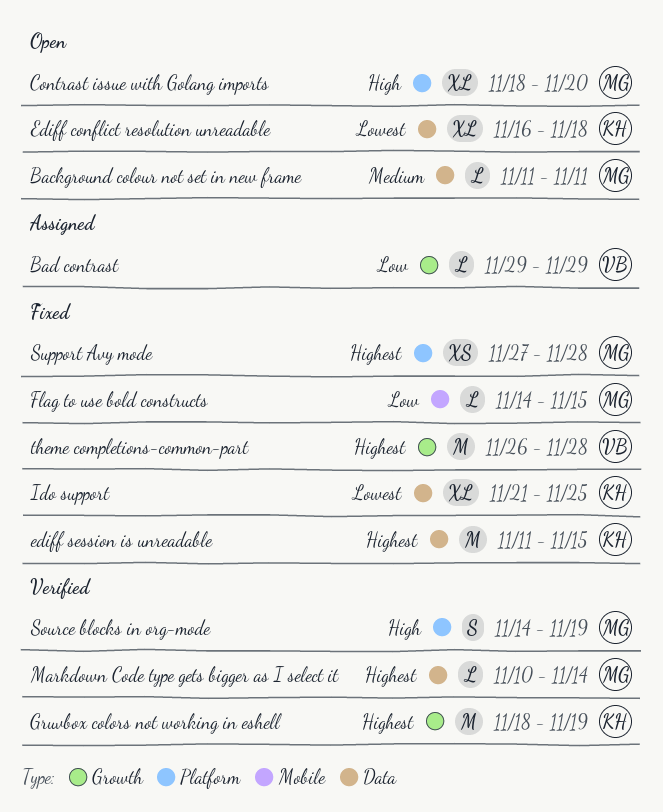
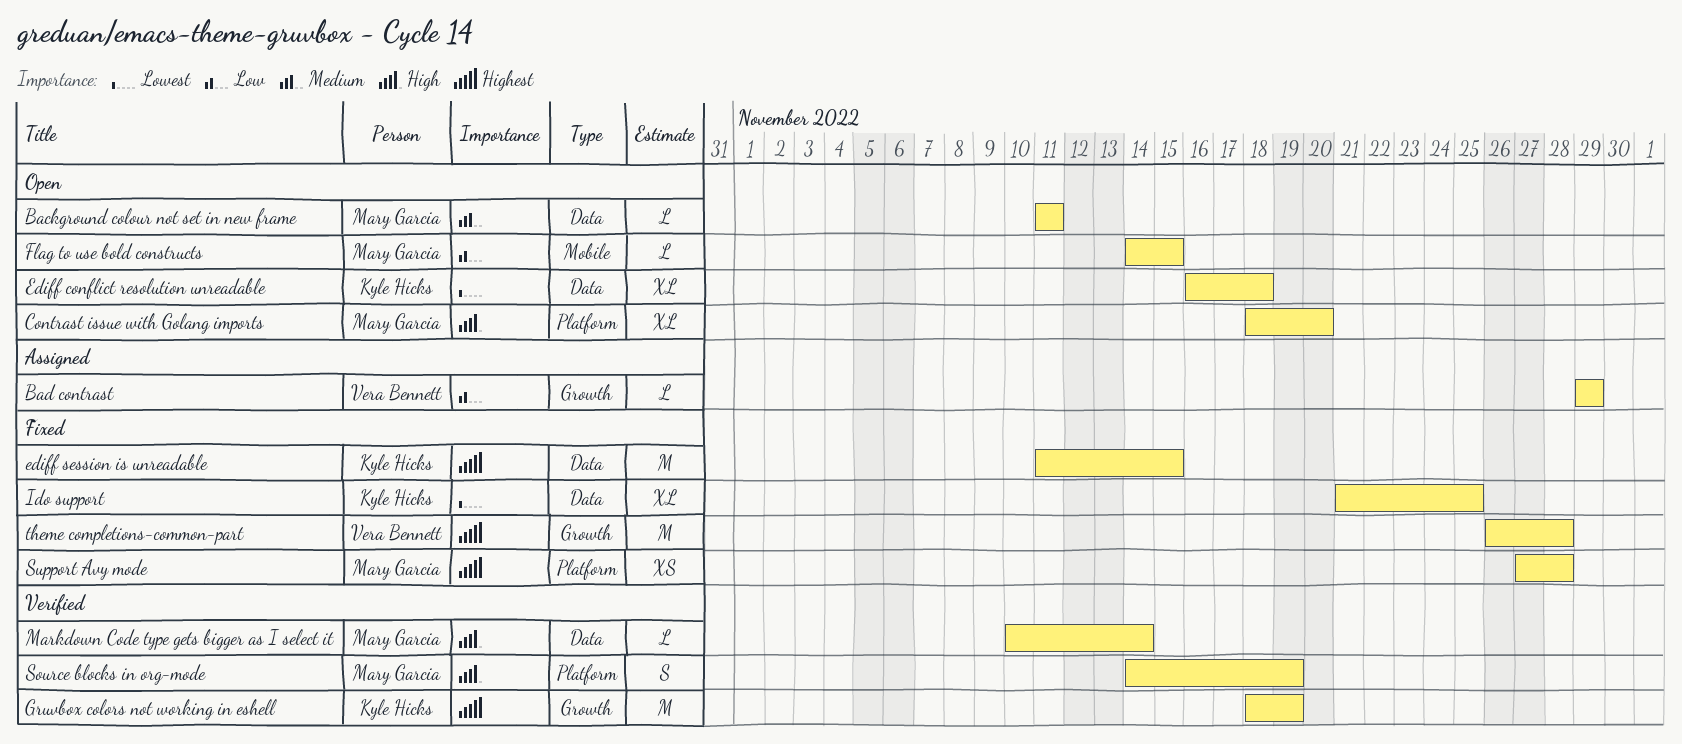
Flag to use bold constructs, status: Fixed -> Open
Markdown Code type gets bigger as I select it, priority: Highest -> High

